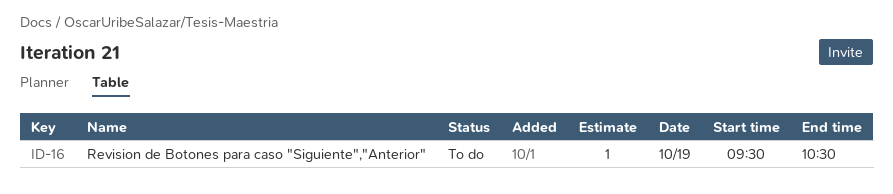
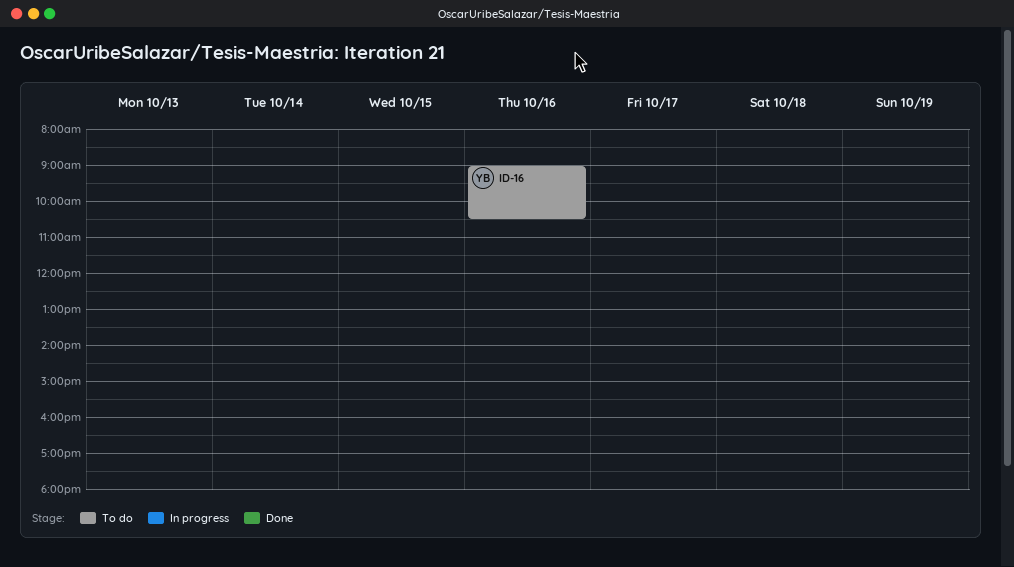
ID-16, day: Oct 19 -> Oct 16
ID-16, begins: 09:30 -> 09:00

